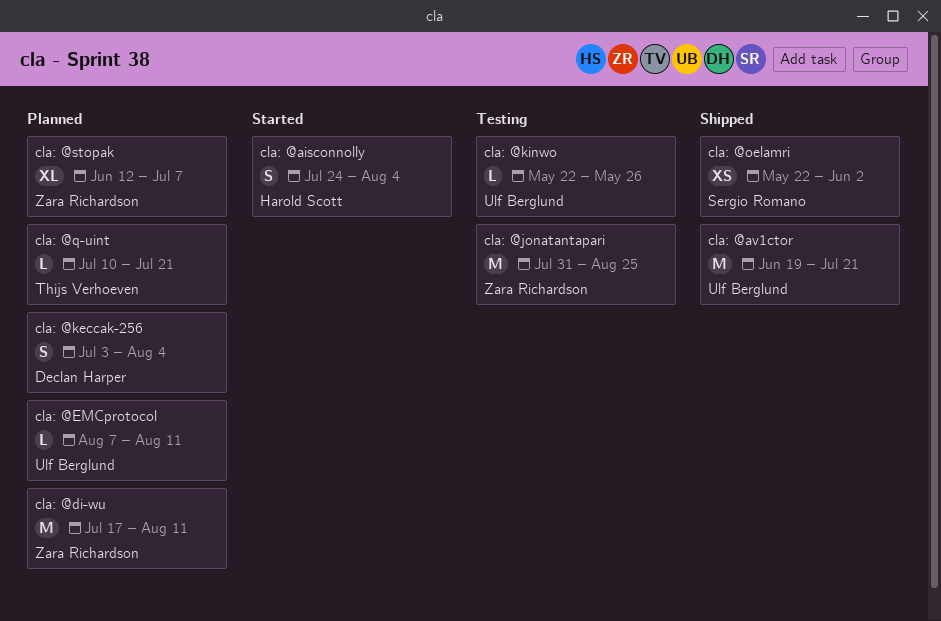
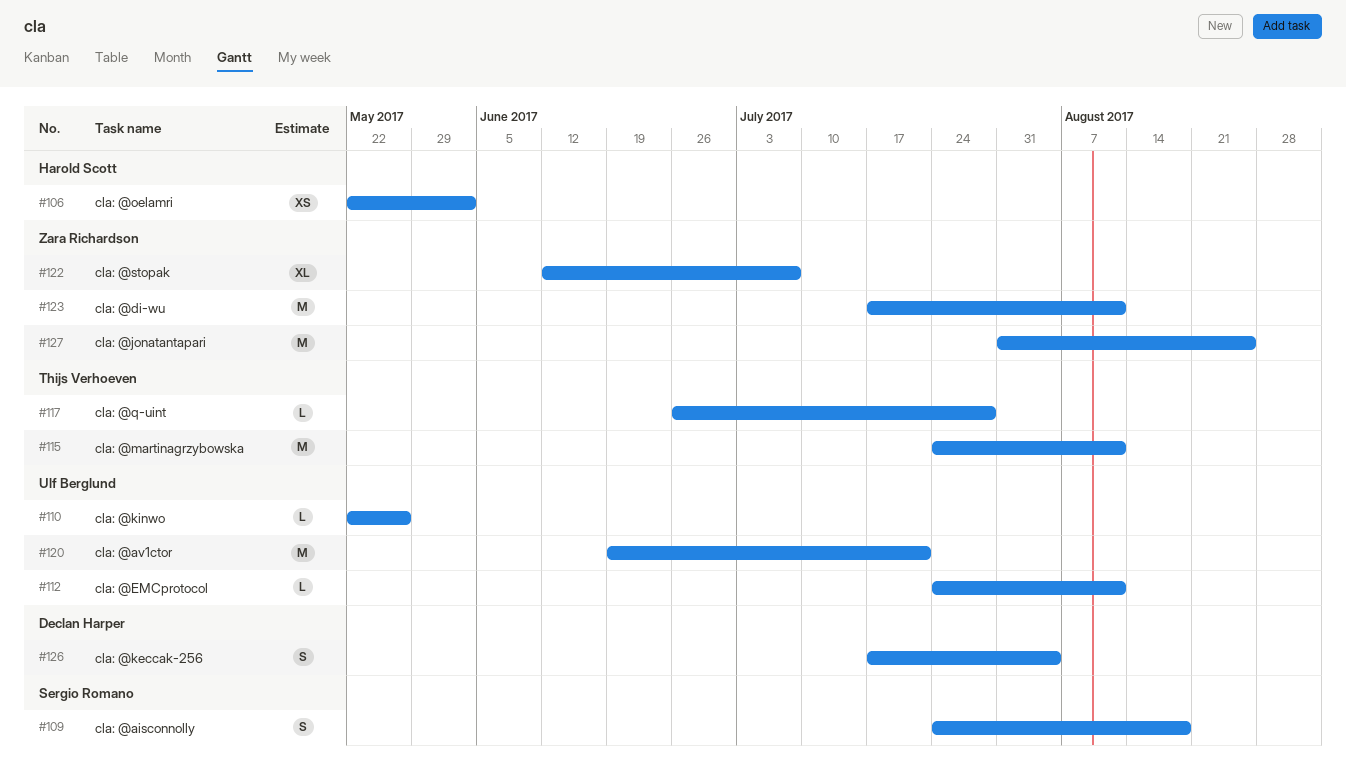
cla: @aisconnolly, owner: Harold Scott -> Sergio Romano
cla: @aisconnolly, due: Aug 4 -> Aug 18
cla: @EMCprotocol, start: Aug 7 -> Jul 24
cla: @keccak-256, start: Jul 3 -> Jul 17
cla: @martinagrzybowska: none -> present
cla: @oelamri, owner: Sergio Romano -> Harold Scott
cla: @q-uint, start: Jul 10 -> Jun 26
cla: @q-uint, due: Jul 21 -> Jul 28

